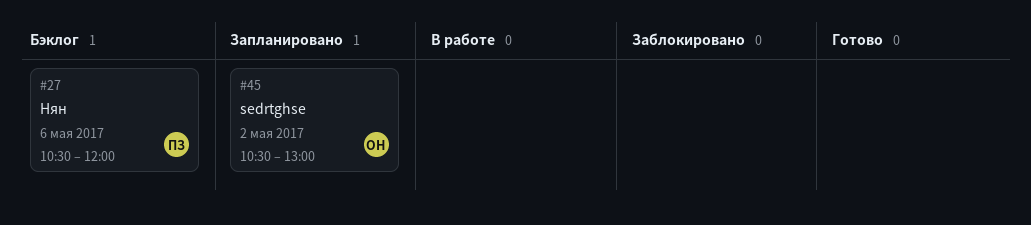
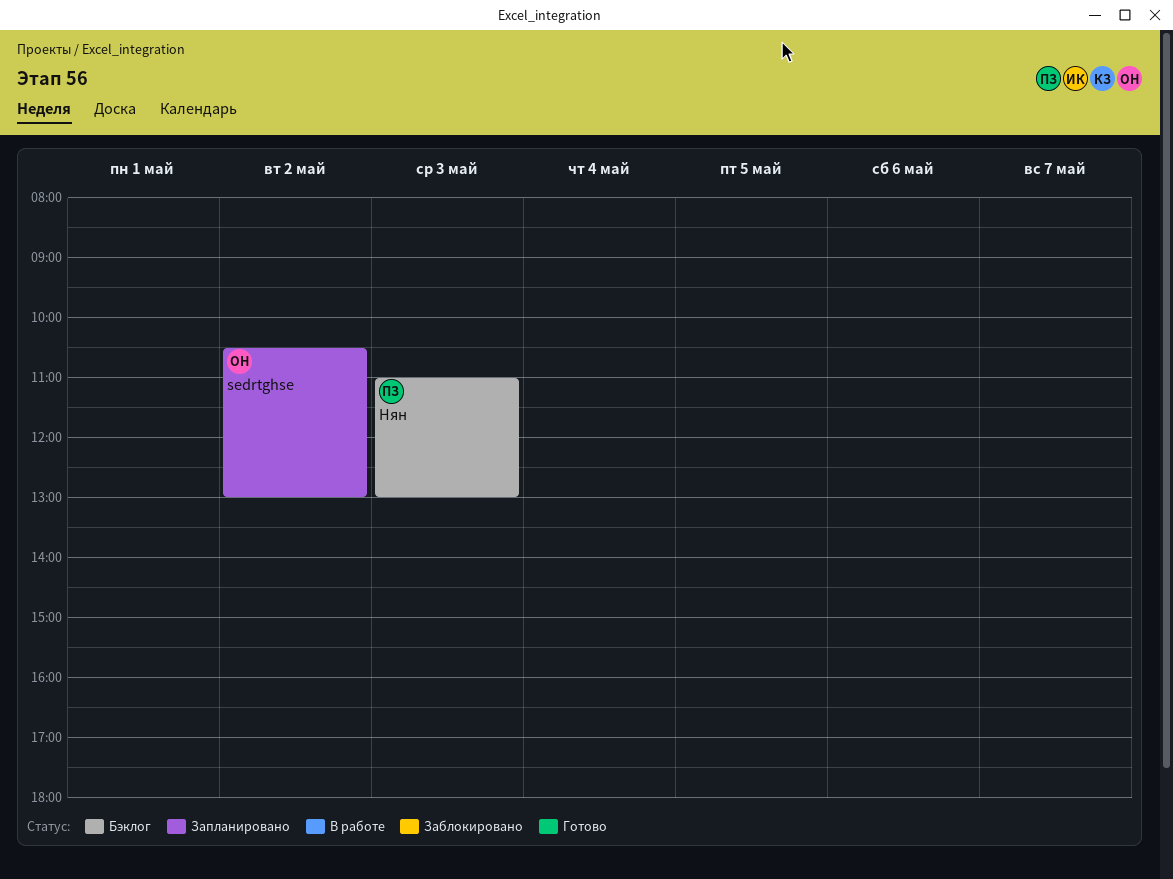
Нян, day: May 6 -> May 3
Нян, begins: 10:30 -> 11:00
Нян, ends: 12:00 -> 13:00

